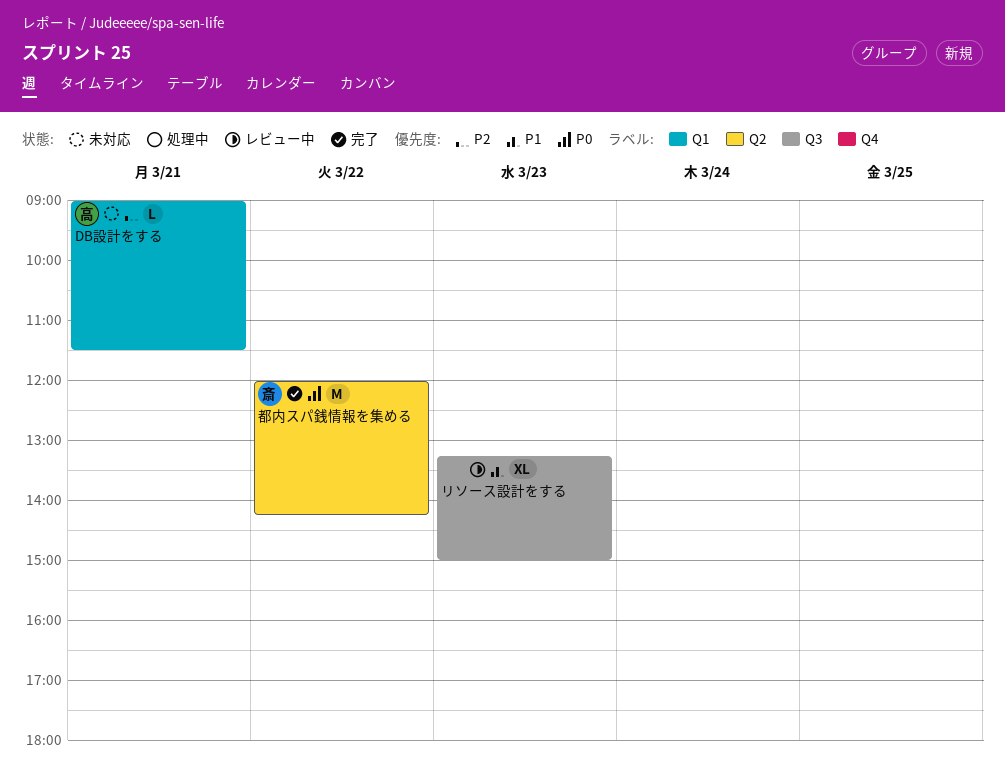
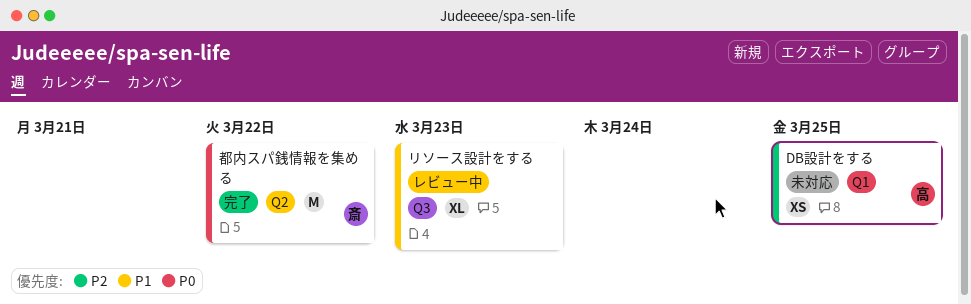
DB設計をする, estimate: L -> XS
DB設計をする, day: Mar 21 -> Mar 25

